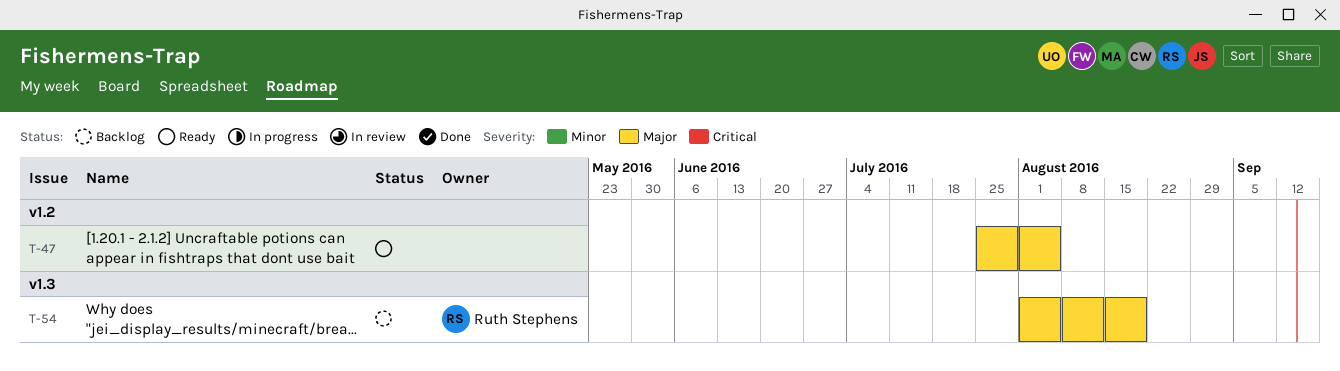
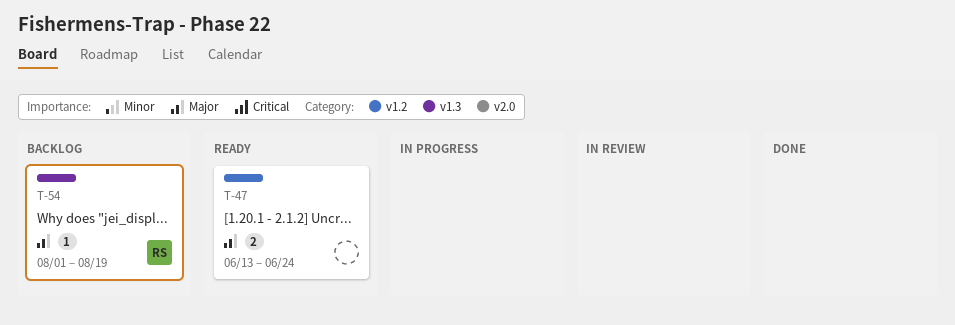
T-47, start: Jul 25 -> Jun 13
T-47, due: Aug 5 -> Jun 24

